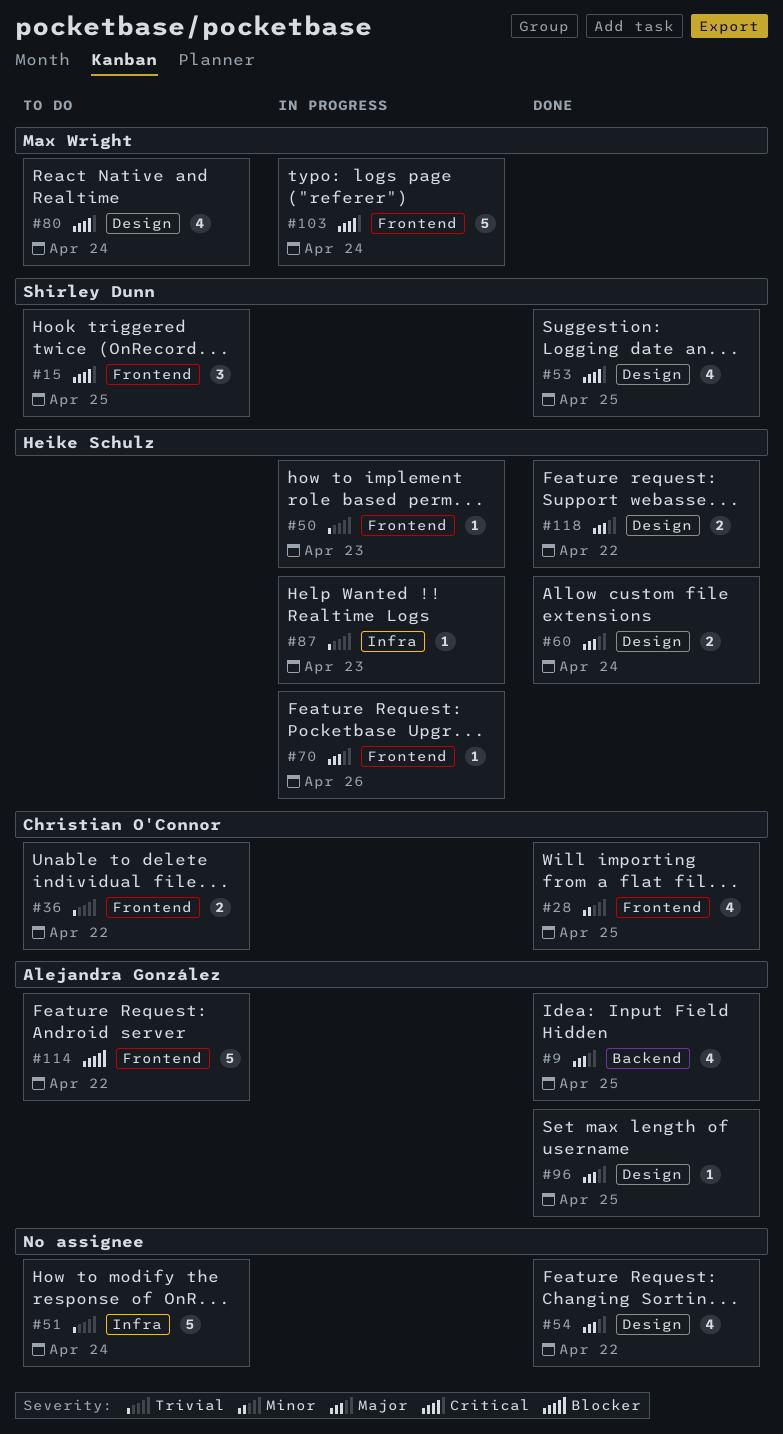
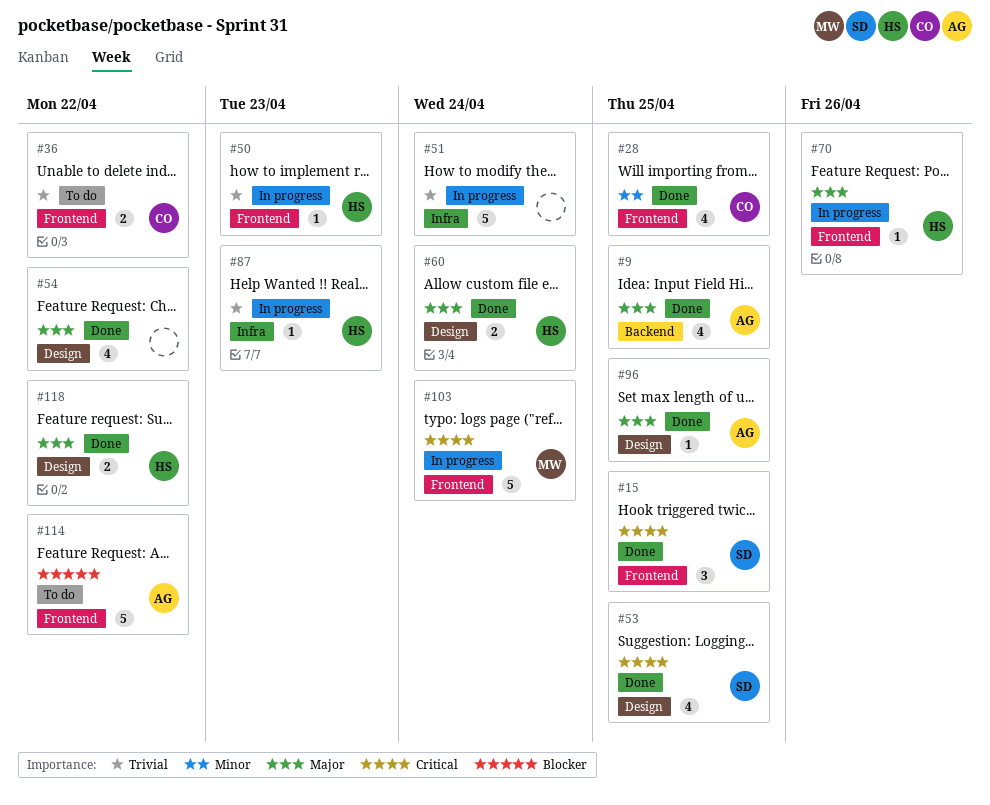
#15, status: To do -> Done
#51, status: To do -> In progress
#80: present -> none

